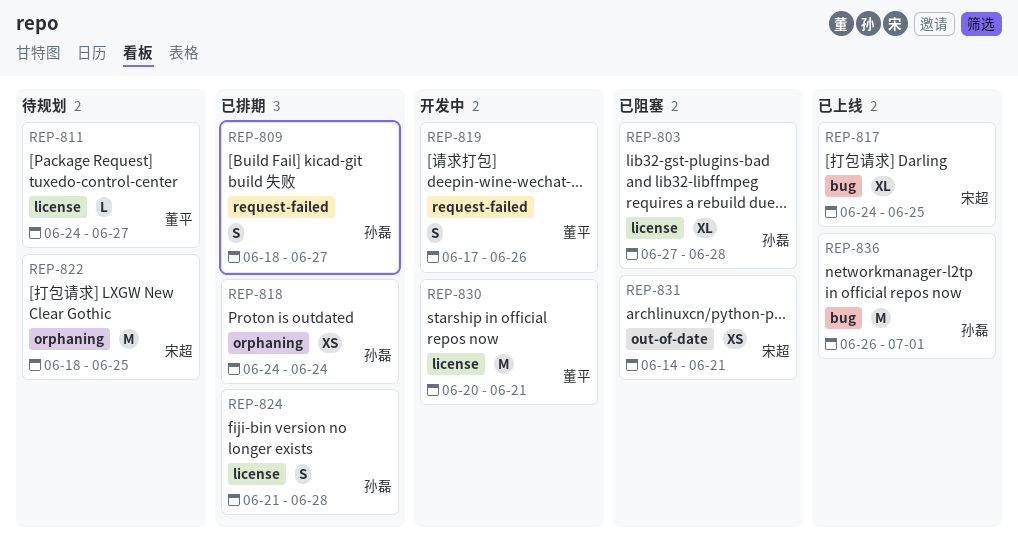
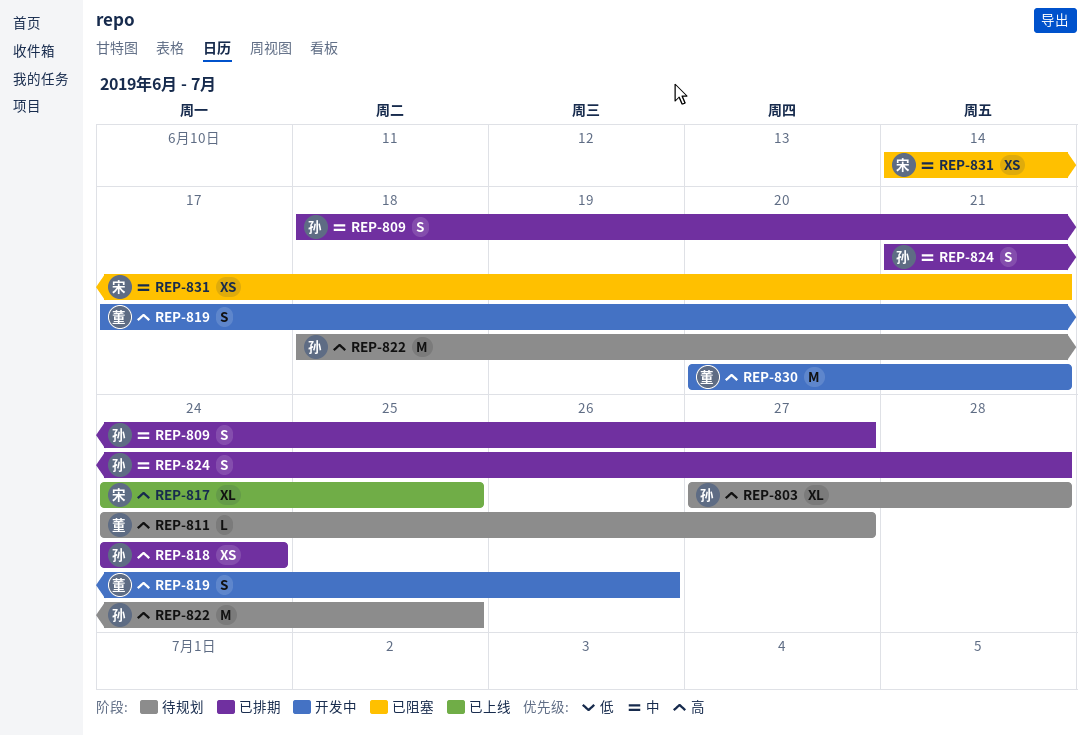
REP-803, status: 已阻塞 -> 待规划
REP-822, owner: 宋超 -> 孙磊
REP-836: present -> none

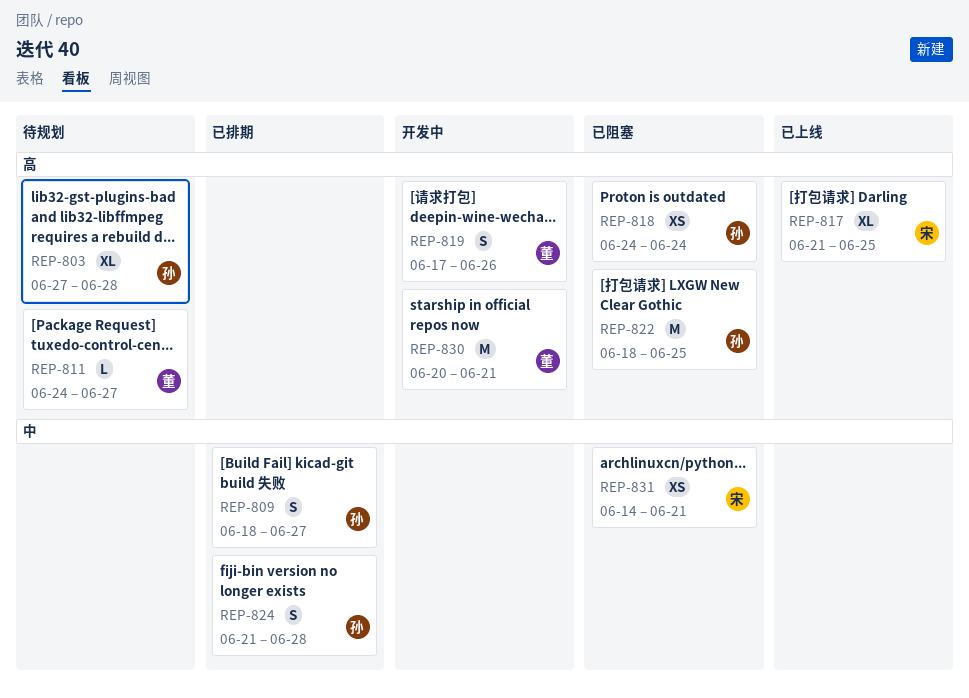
REP-817, start: Jun 24 -> Jun 21
REP-818, status: 已排期 -> 已阻塞
REP-822, status: 待规划 -> 已阻塞

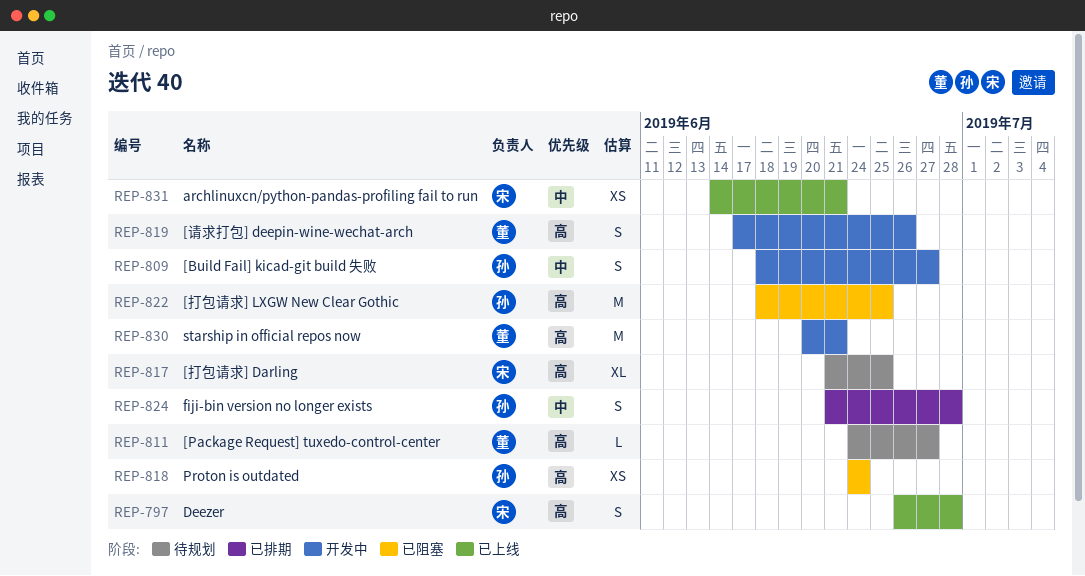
REP-797: none -> present
REP-803: present -> none
REP-809, status: 已排期 -> 开发中
REP-817, status: 已上线 -> 待规划
REP-831, status: 已阻塞 -> 已上线

